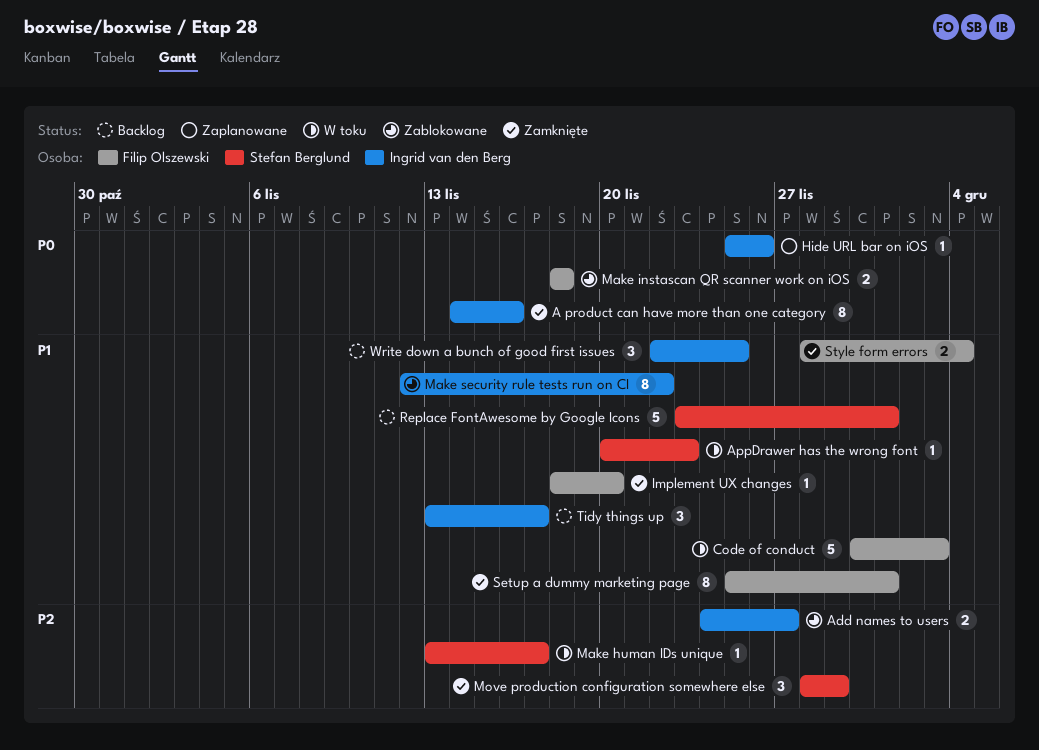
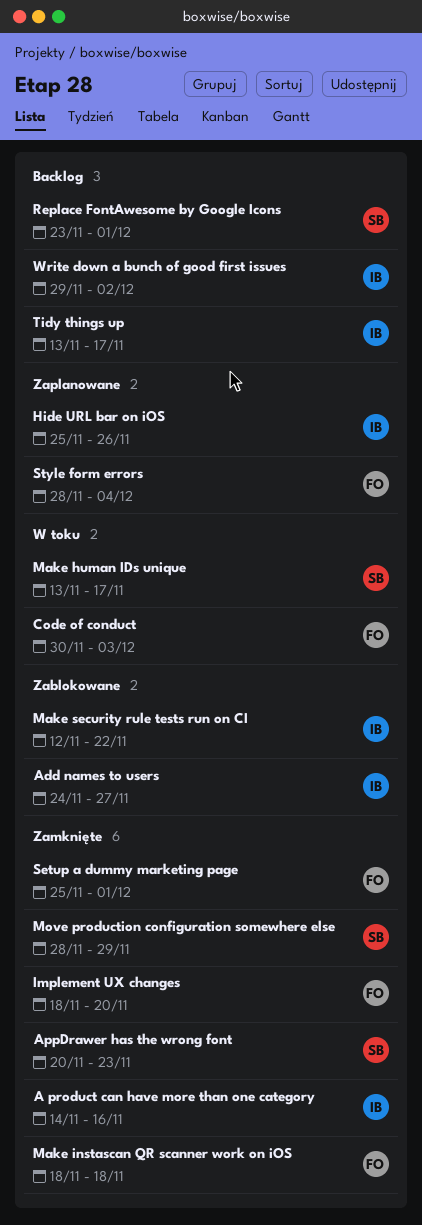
AppDrawer has the wrong font, status: W toku -> Zamknięte
Make instascan QR scanner work on iOS, status: Zablokowane -> Zamknięte
Style form errors, status: Zamknięte -> Zaplanowane
Write down a bunch of good first issues, start: Nov 22 -> Nov 29
Write down a bunch of good first issues, due: Nov 25 -> Dec 2

